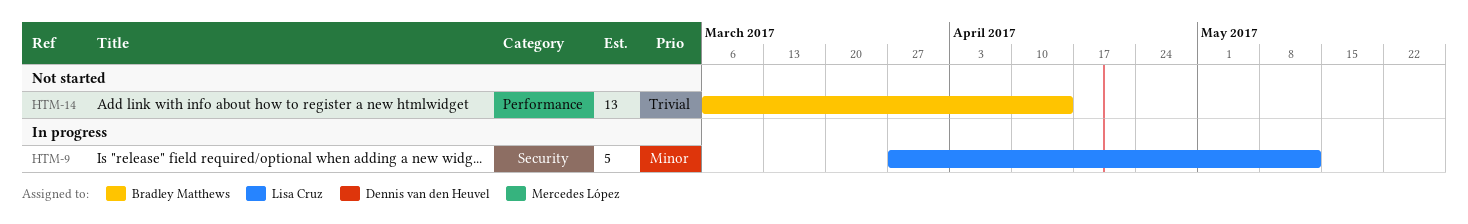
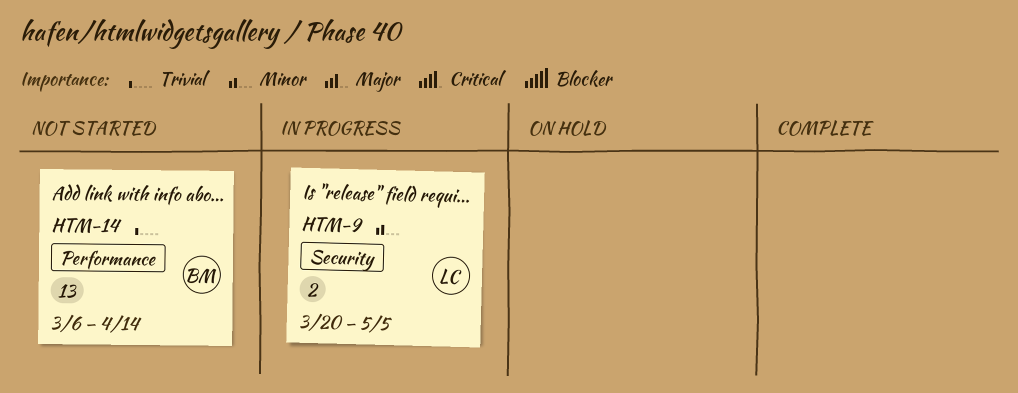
HTM-9, estimate: 5 -> 2
HTM-9, start: Mar 27 -> Mar 20
HTM-9, due: May 12 -> May 5

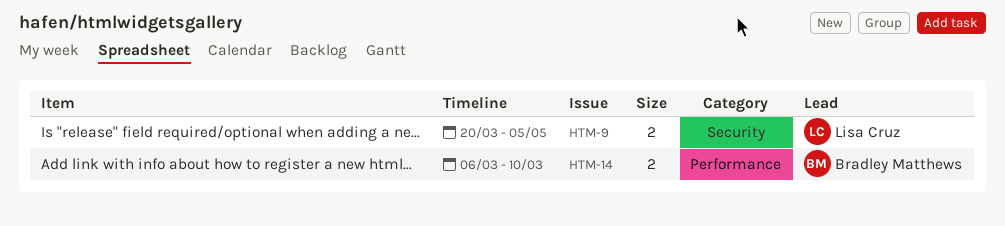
HTM-14, estimate: 13 -> 2
HTM-14, due: Apr 14 -> Mar 10

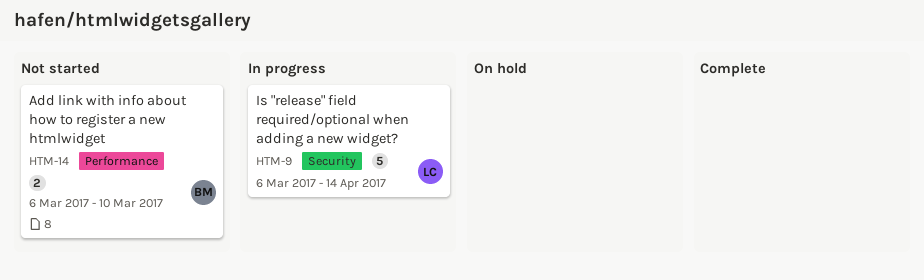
HTM-9, estimate: 2 -> 5
HTM-9, start: Mar 20 -> Mar 6
HTM-9, due: May 5 -> Apr 14

